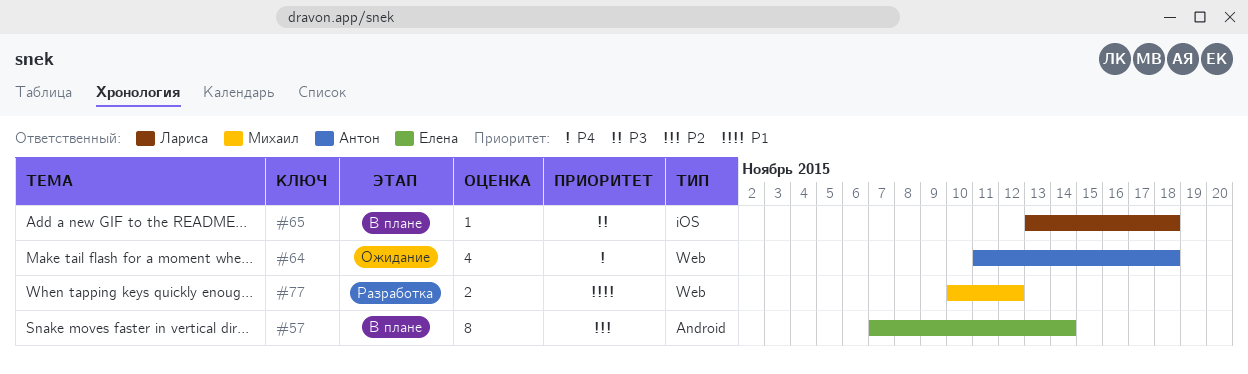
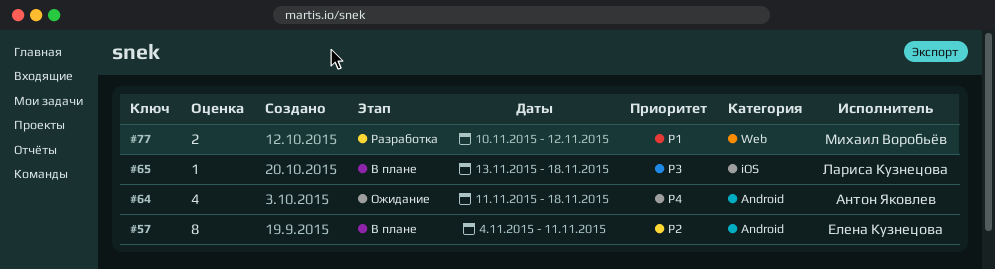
#57, start: Nov 7 -> Nov 4
#57, due: Nov 14 -> Nov 11
#64, label: Web -> Android

